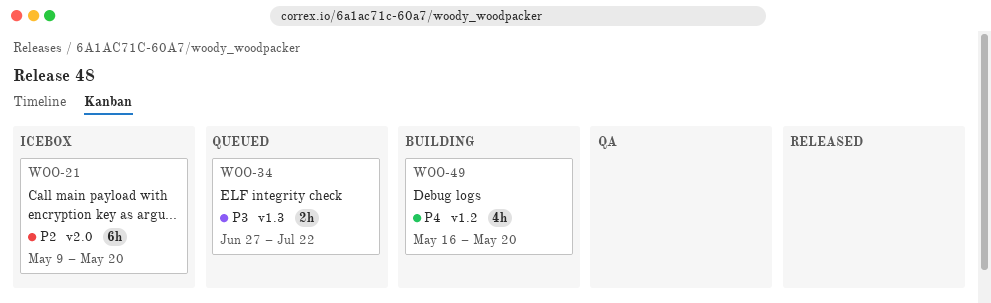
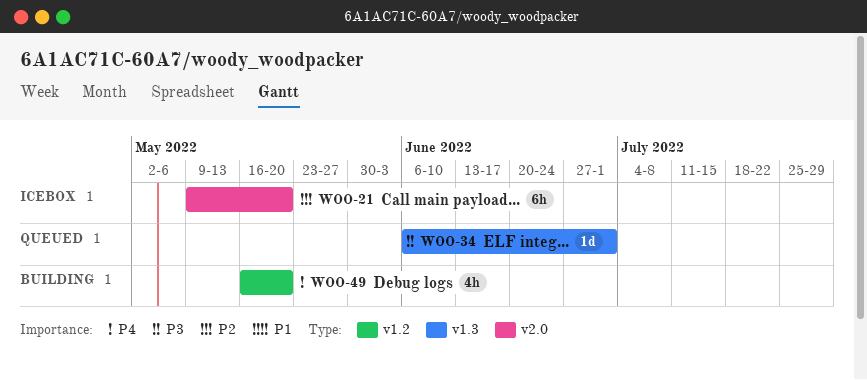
WOO-34, estimate: 2h -> 1d
WOO-34, start: Jun 27 -> Jun 6
WOO-34, due: Jul 22 -> Jul 1

